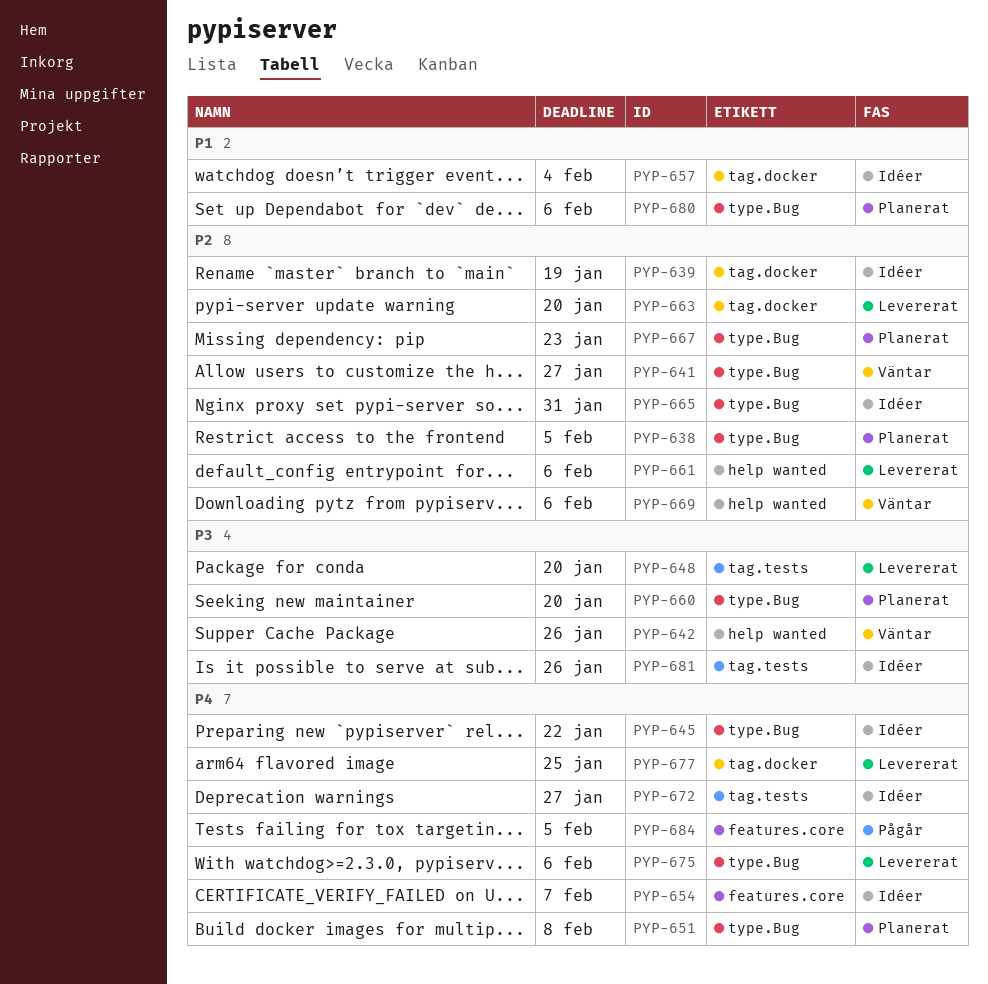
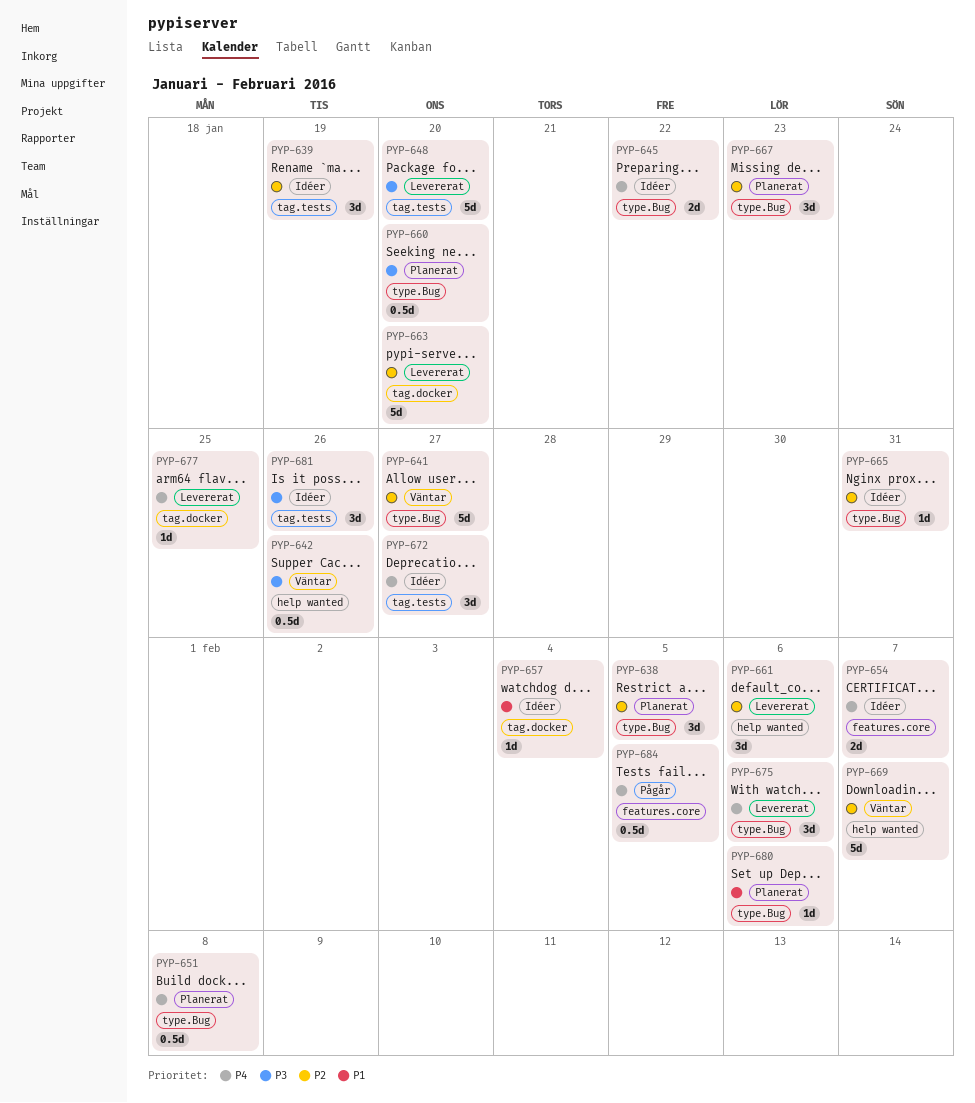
PYP-639, label: tag.docker -> tag.tests
PYP-669, due: Feb 6 -> Feb 7

